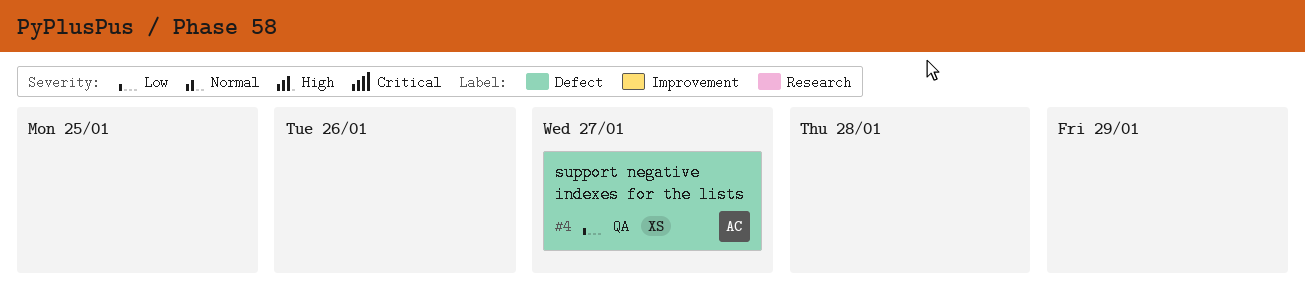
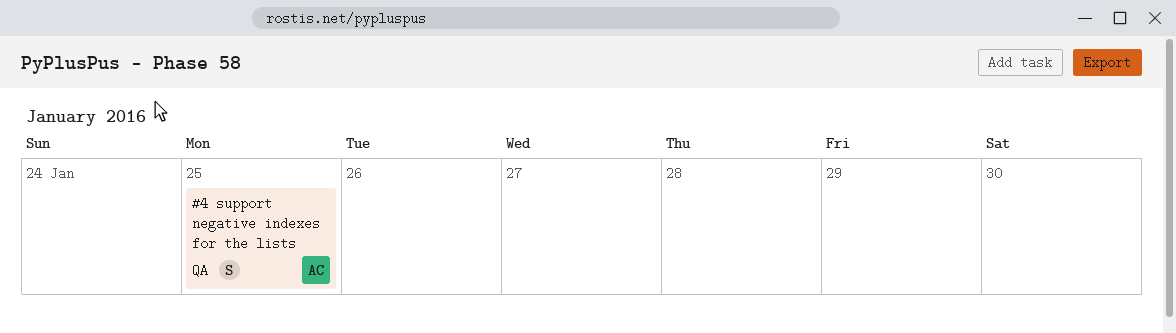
#4, estimate: XS -> S
#4, due: Jan 27 -> Jan 25

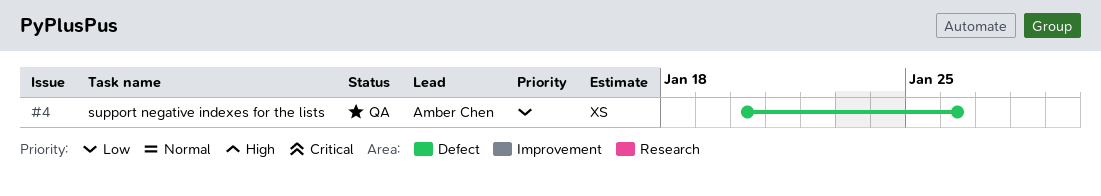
#4, estimate: S -> XS
#4, due: Jan 25 -> Jan 26

